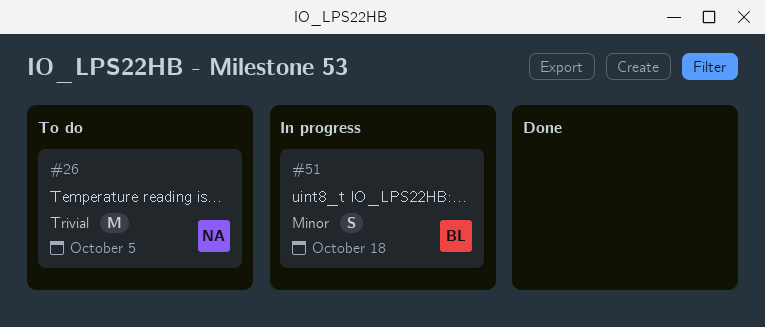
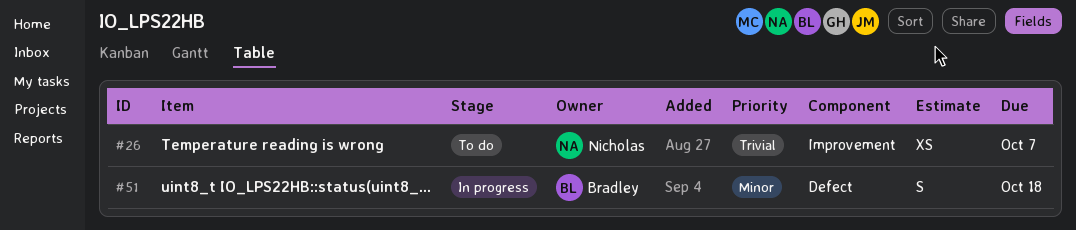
#26, estimate: M -> XS
#26, due: Oct 5 -> Oct 7

